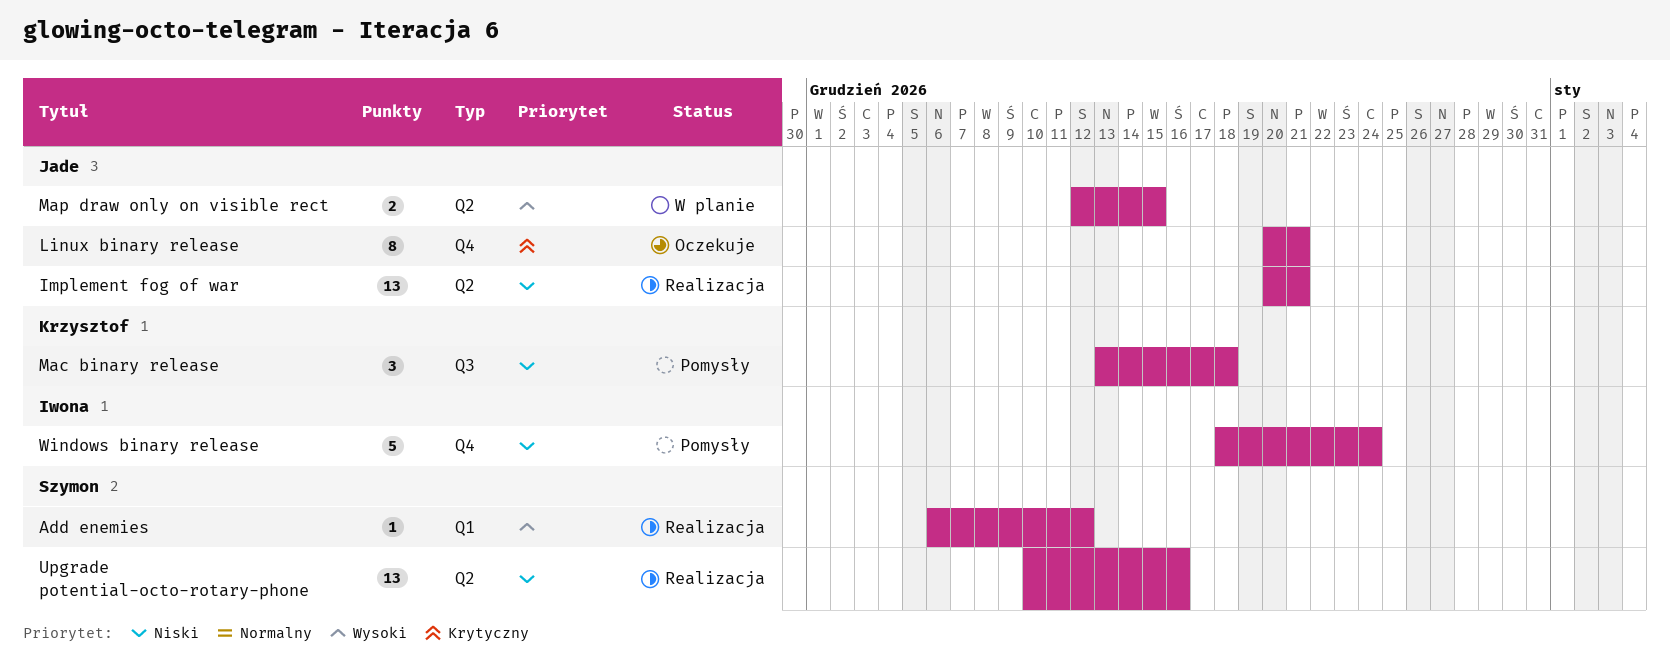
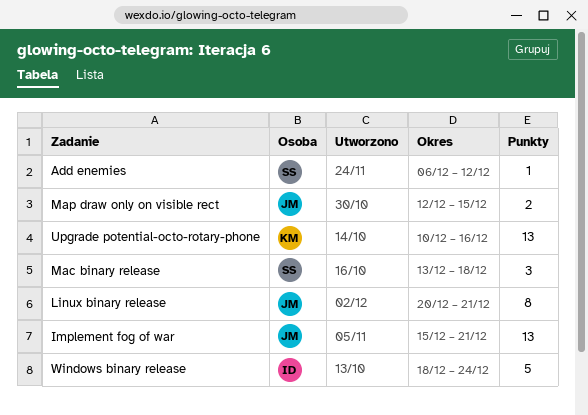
Implement fog of war, start: Dec 20 -> Dec 15
Mac binary release, owner: Krzysztof -> Szymon
Upgrade potential-octo-rotary-phone, owner: Szymon -> Krzysztof

